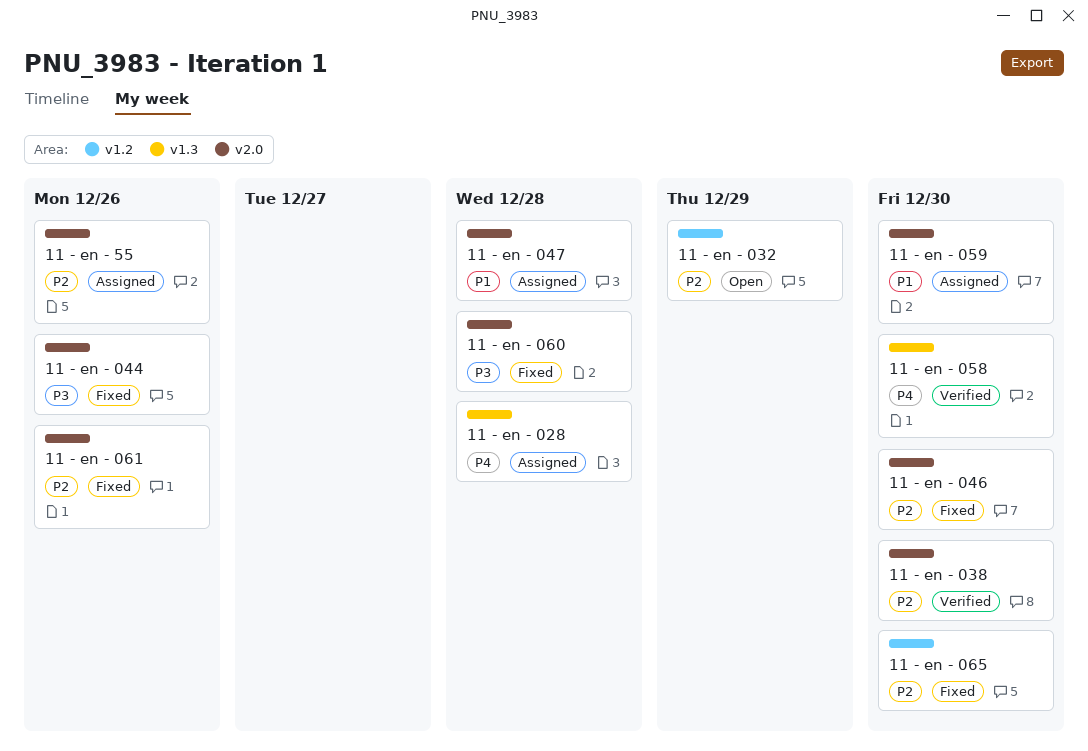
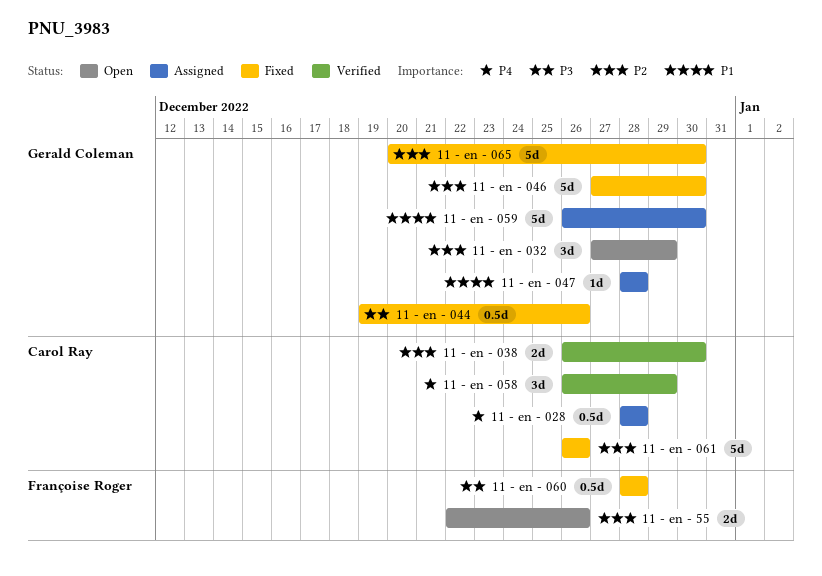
11 - en - 058, due: Dec 30 -> Dec 29
11 - en - 55, status: Assigned -> Open

